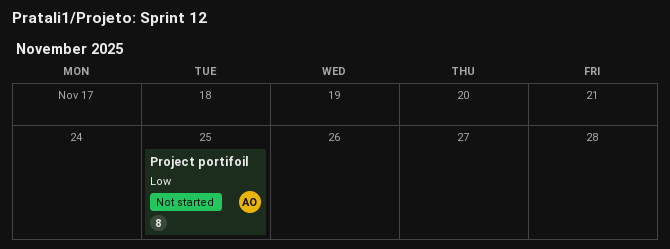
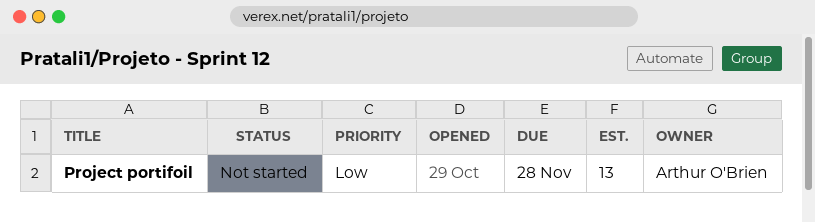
Project portifoil, estimate: 8 -> 13
Project portifoil, due: Nov 25 -> Nov 28

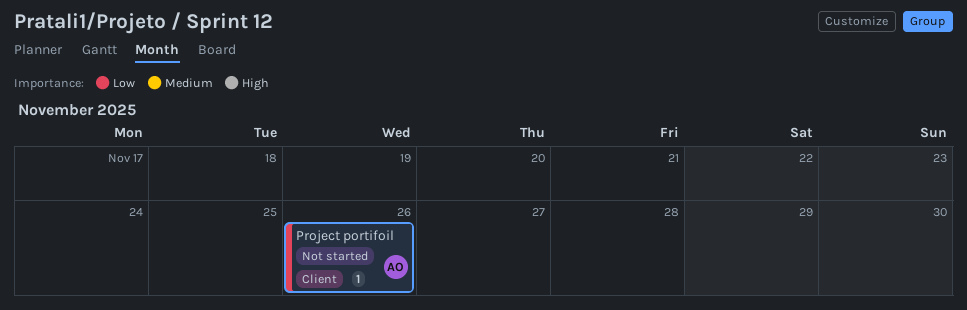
Project portifoil, estimate: 13 -> 1
Project portifoil, due: Nov 28 -> Nov 26

